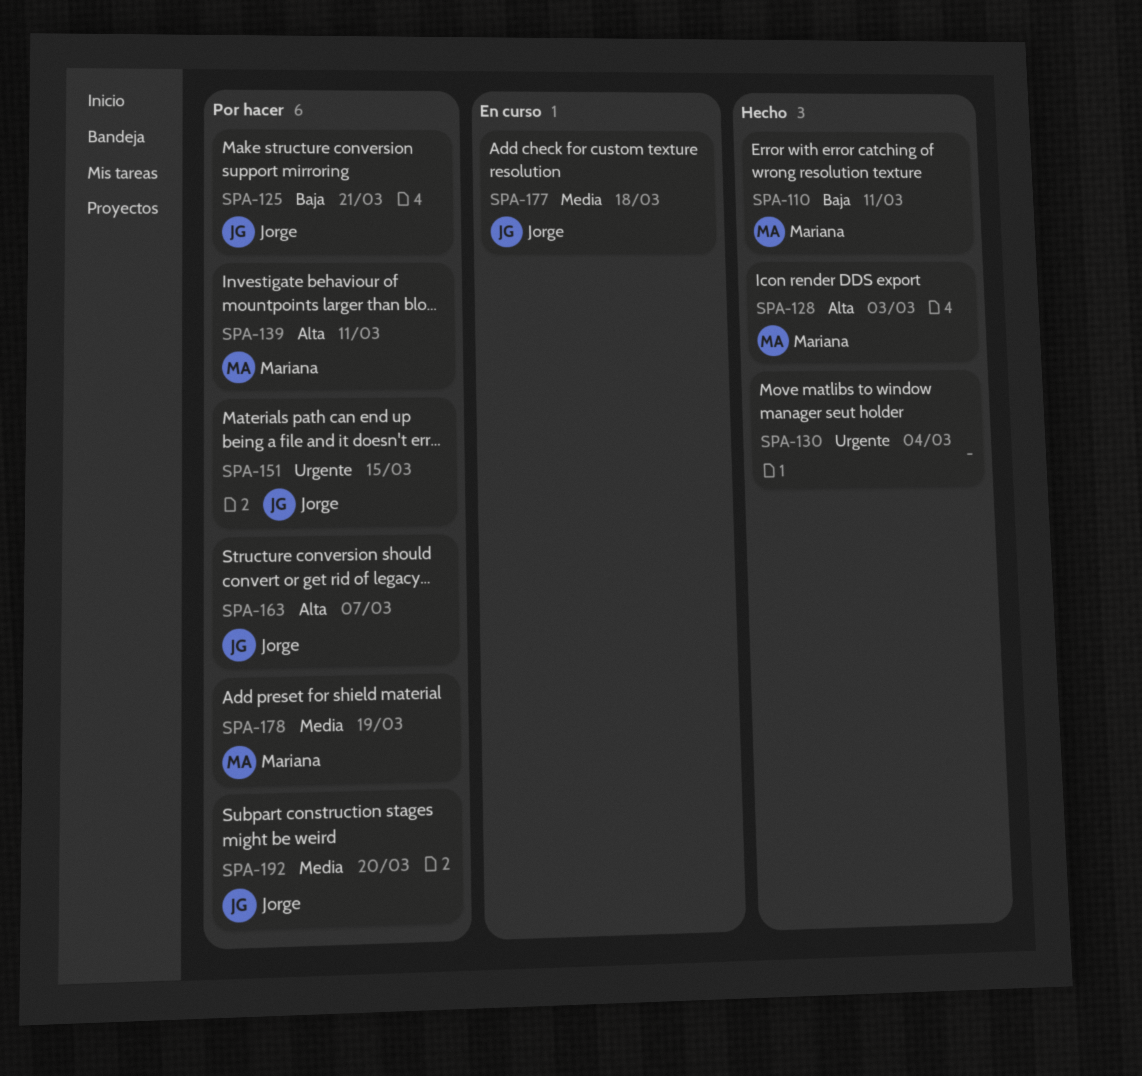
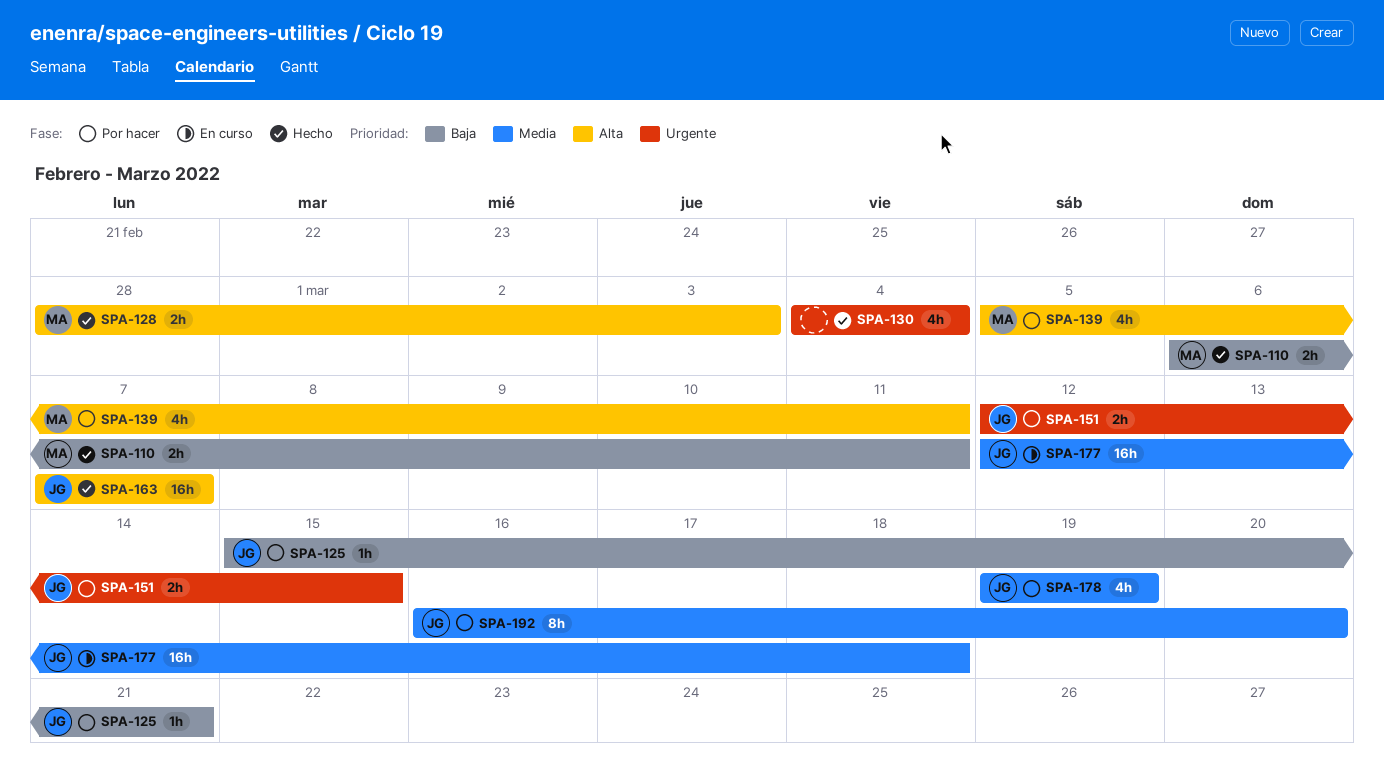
SPA-163, status: Por hacer -> Hecho
SPA-178, owner: Mariana -> Jorge

